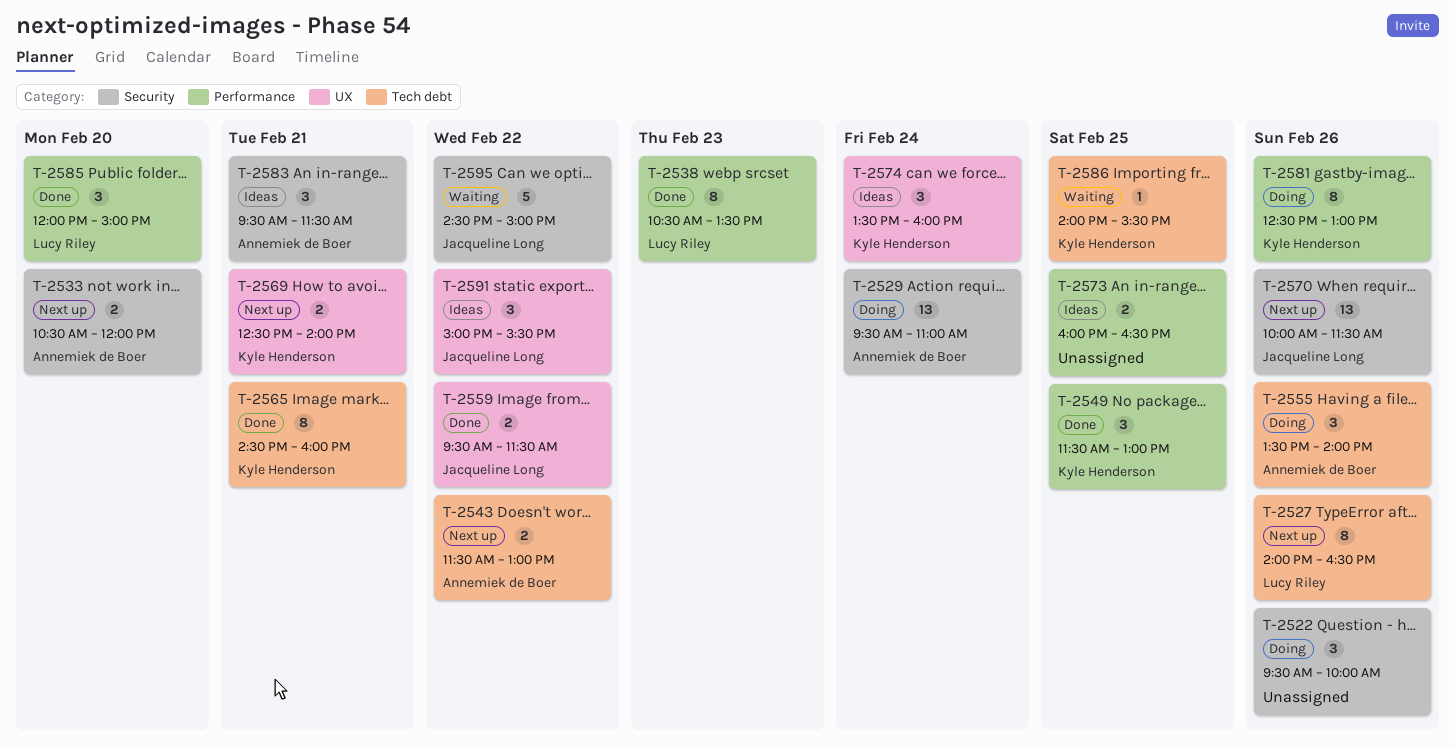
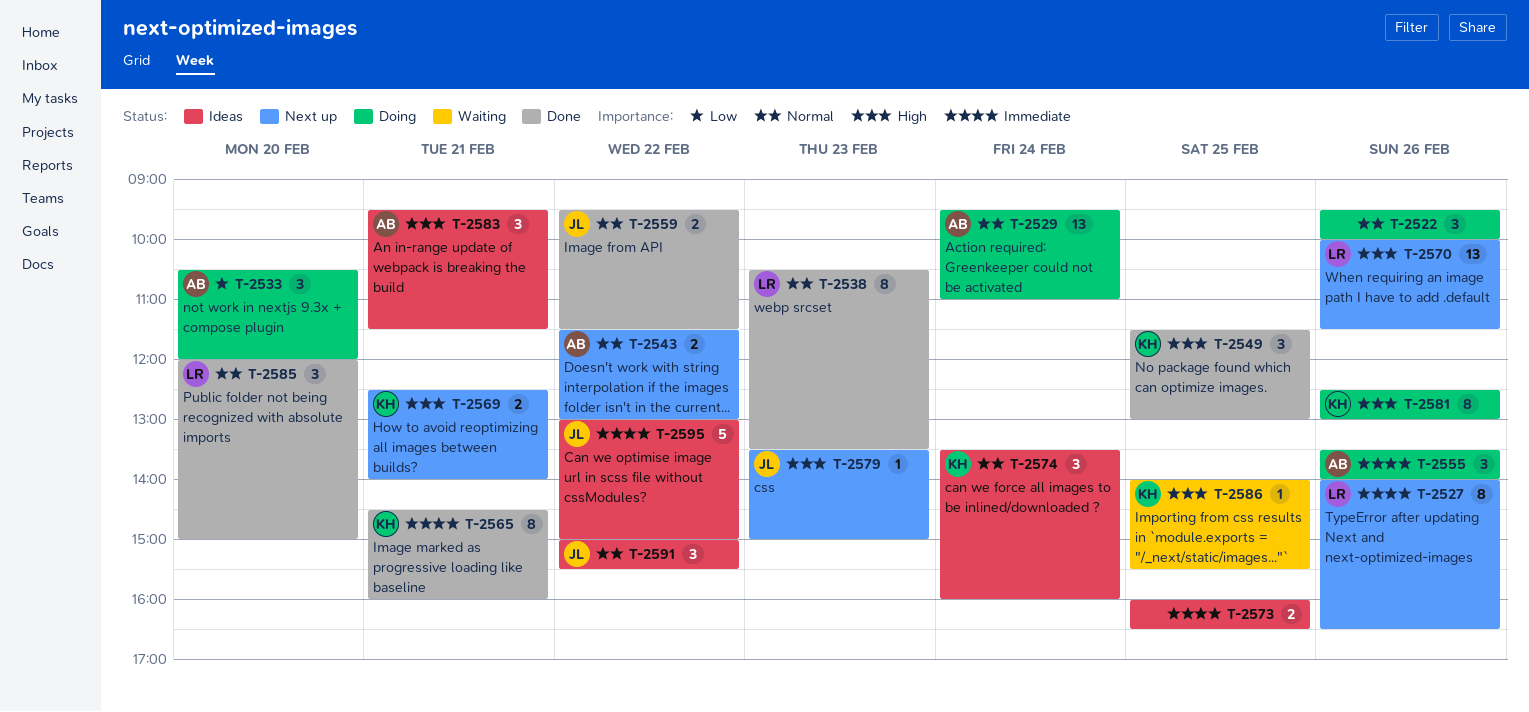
T-2533, status: Next up -> Doing
T-2533, estimate: 2 -> 3
T-2570, owner: Jacqueline Long -> Lucy Riley
T-2579: none -> present
T-2595, status: Waiting -> Ideas
T-2595, begins: 14:30 -> 13:00

